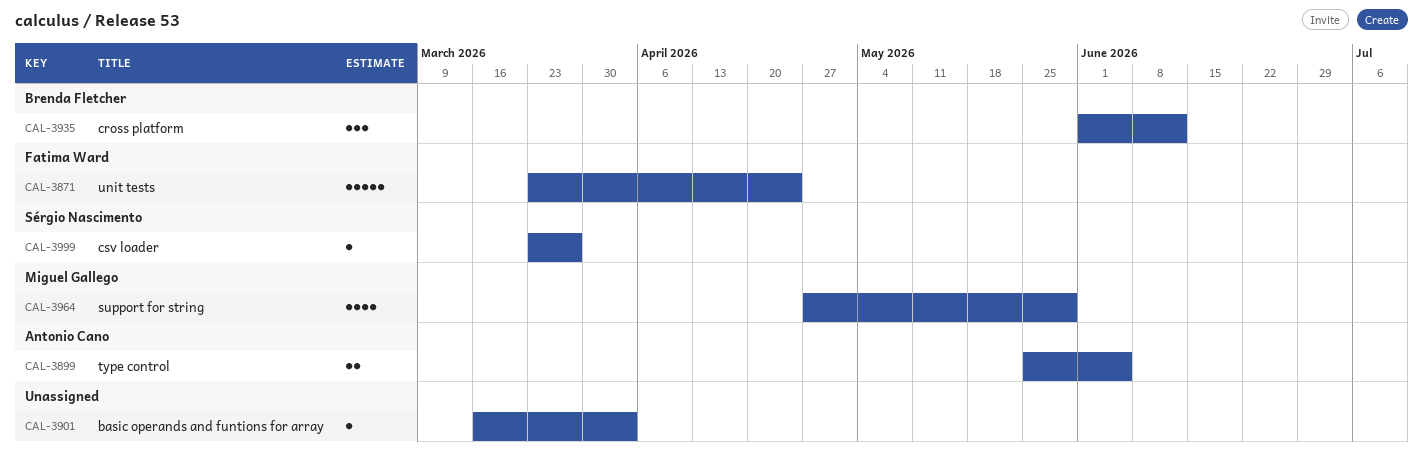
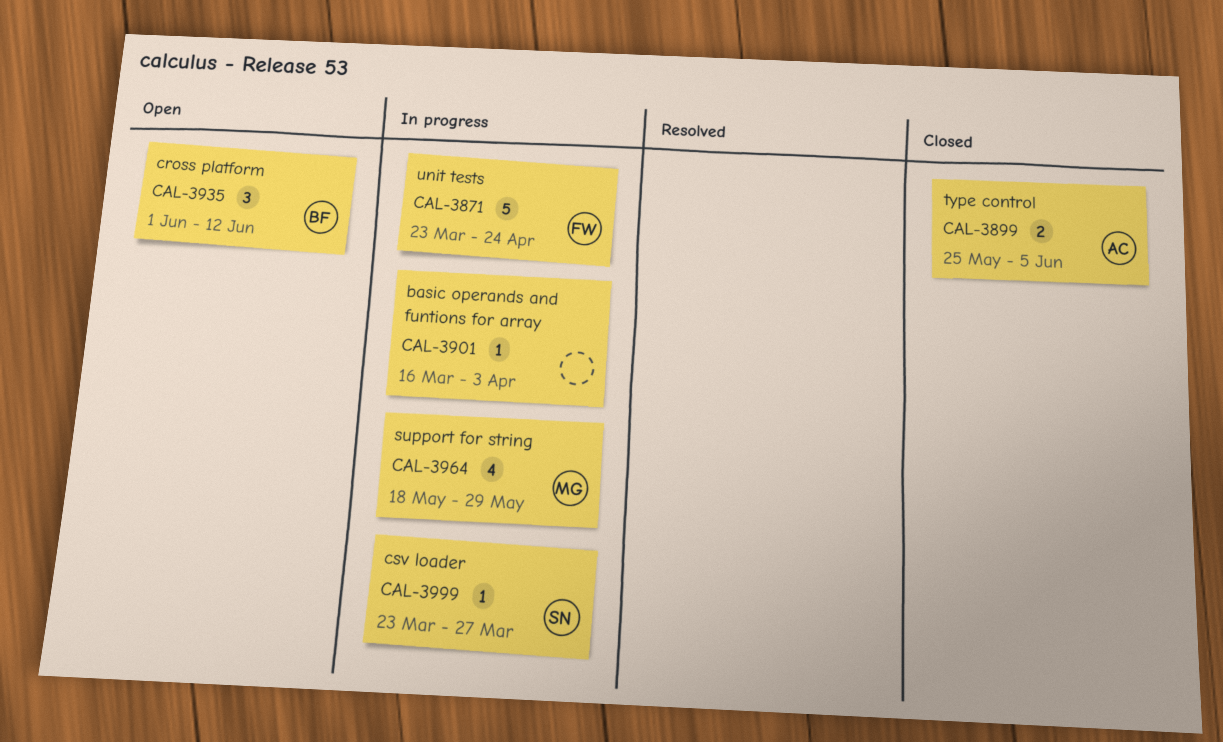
CAL-3964, start: Apr 27 -> May 18

